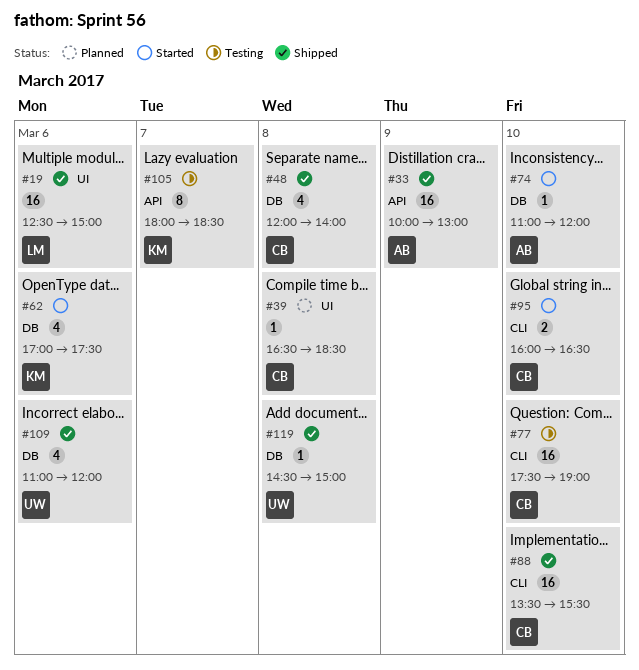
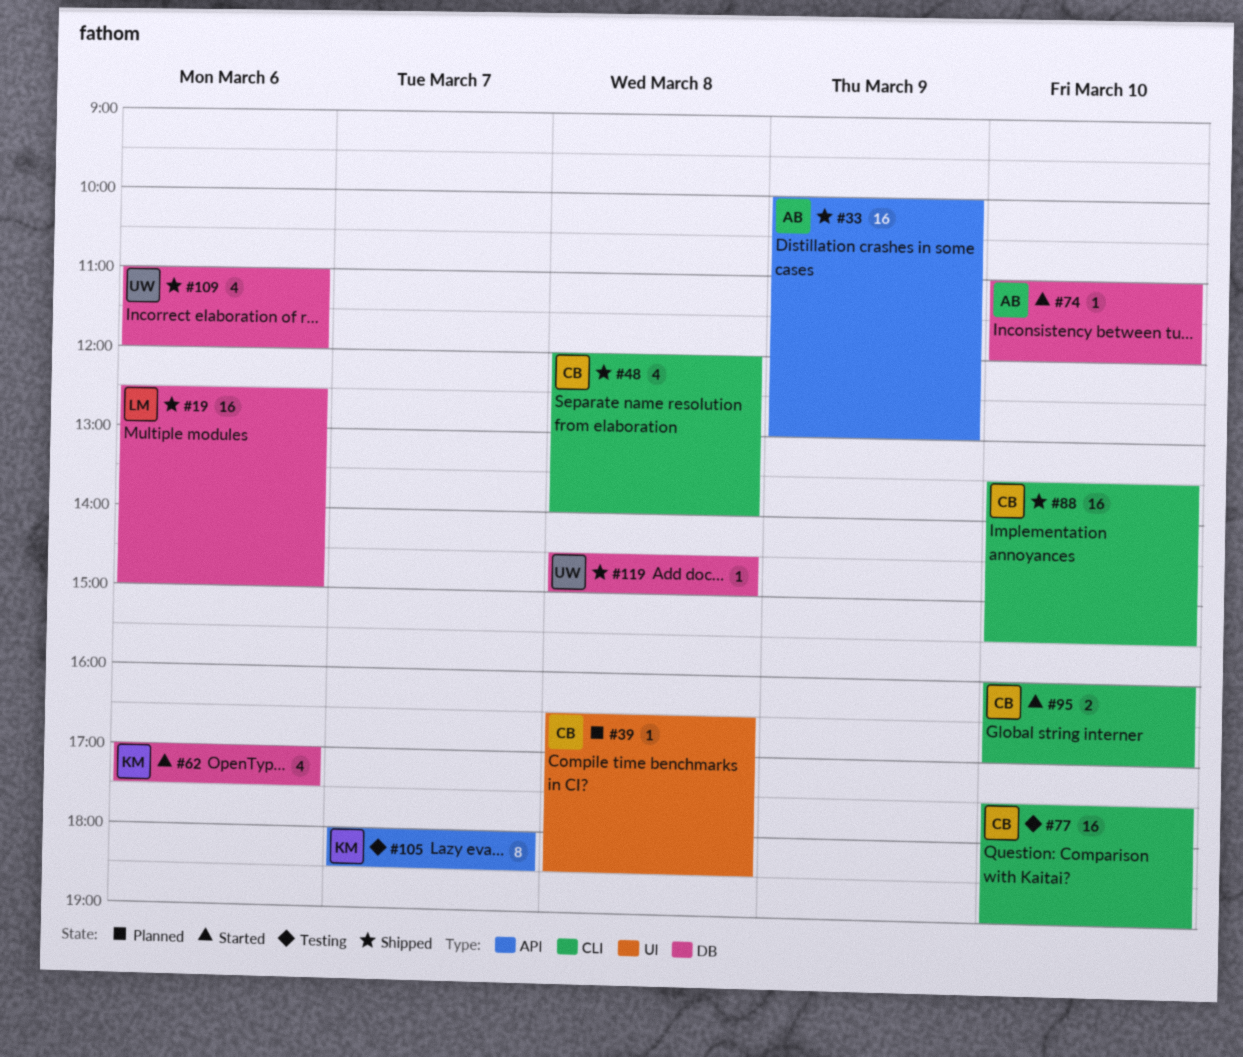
#19, label: UI -> DB
#48, label: DB -> CLI
#95, ends: 16:30 -> 17:00

